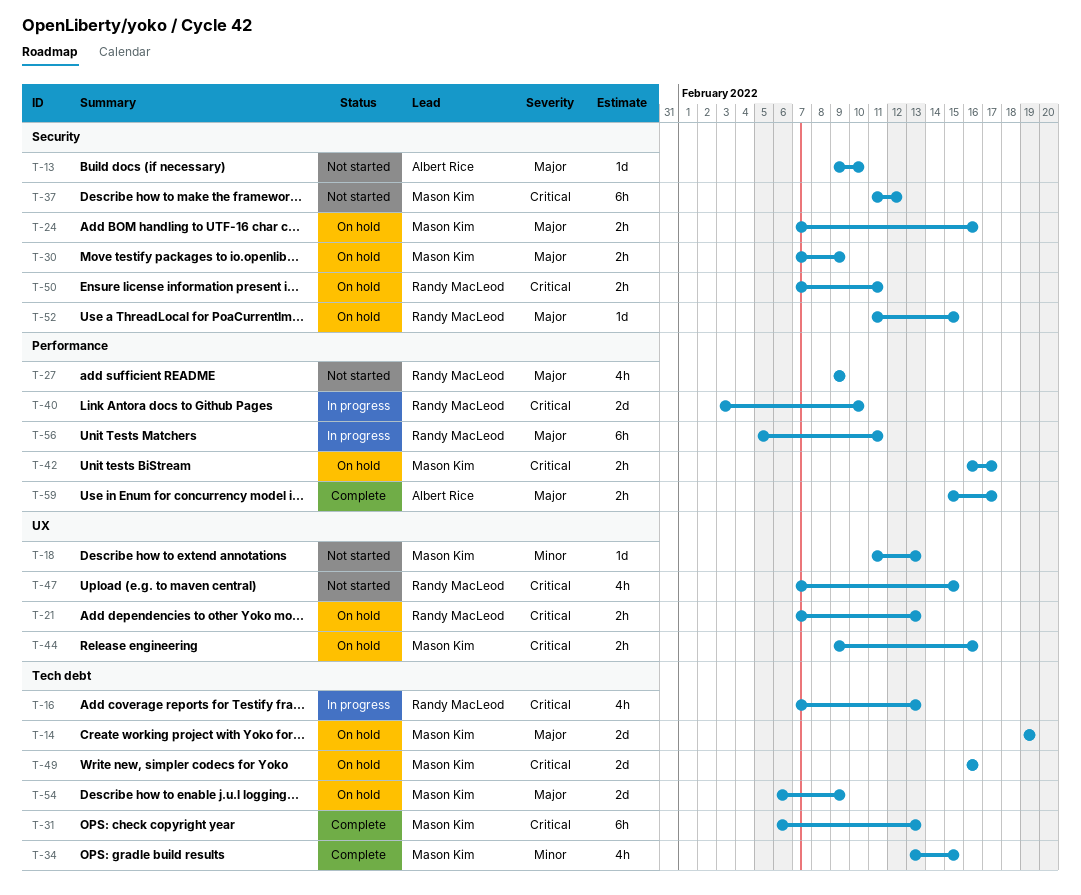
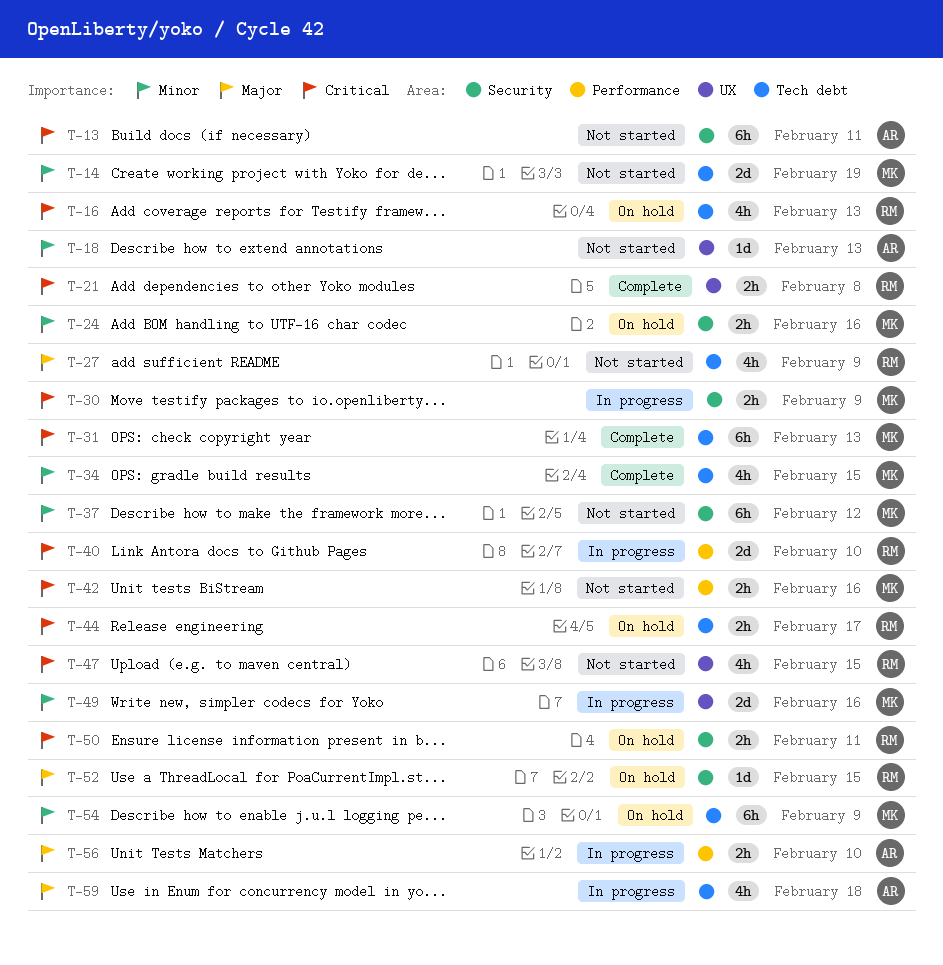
T-13, priority: Major -> Critical
T-13, estimate: 1d -> 6h
T-13, due: Feb 10 -> Feb 11
T-14, status: On hold -> Not started
T-14, priority: Major -> Minor
T-16, status: In progress -> On hold
T-18, owner: Mason Kim -> Albert Rice
T-21, status: On hold -> Complete
T-21, due: Feb 13 -> Feb 8
T-24, priority: Major -> Minor
T-27, label: Performance -> Tech debt
T-30, status: On hold -> In progress
T-30, priority: Major -> Critical
T-37, priority: Critical -> Minor
T-42, status: On hold -> Not started
T-42, due: Feb 17 -> Feb 16
T-44, owner: Mason Kim -> Randy MacLeod
T-44, label: UX -> Tech debt
T-44, due: Feb 16 -> Feb 17
T-49, status: On hold -> In progress
T-49, priority: Critical -> Minor
T-49, label: Tech debt -> UX
T-54, priority: Major -> Minor
T-54, estimate: 2d -> 6h
T-56, owner: Randy MacLeod -> Albert Rice
T-56, estimate: 6h -> 2h
T-56, due: Feb 11 -> Feb 10
T-59, status: Complete -> In progress
T-59, label: Performance -> Tech debt
T-59, estimate: 2h -> 4h
T-59, due: Feb 17 -> Feb 18

